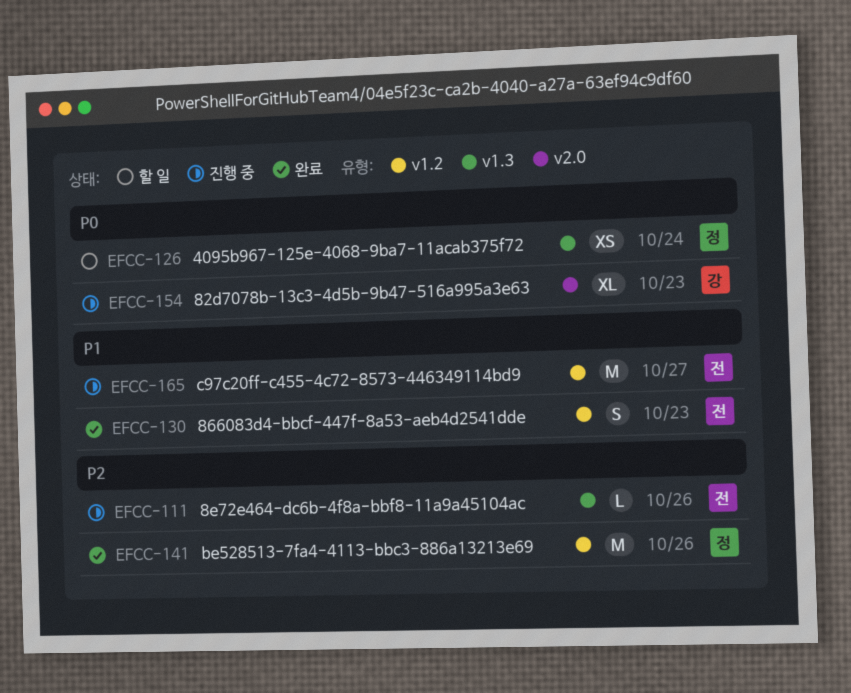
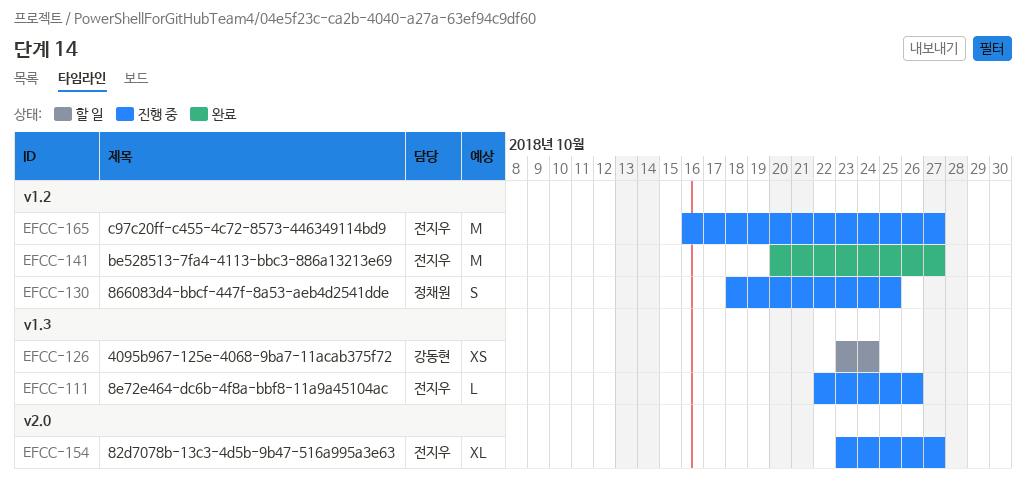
EFCC-126, owner: 정채원 -> 강동현
EFCC-130, status: 완료 -> 진행 중
EFCC-130, owner: 전지우 -> 정채원
EFCC-130, due: Oct 23 -> Oct 25
EFCC-141, owner: 정채원 -> 전지우
EFCC-141, due: Oct 26 -> Oct 27
EFCC-154, owner: 강동현 -> 전지우
EFCC-154, due: Oct 23 -> Oct 27

